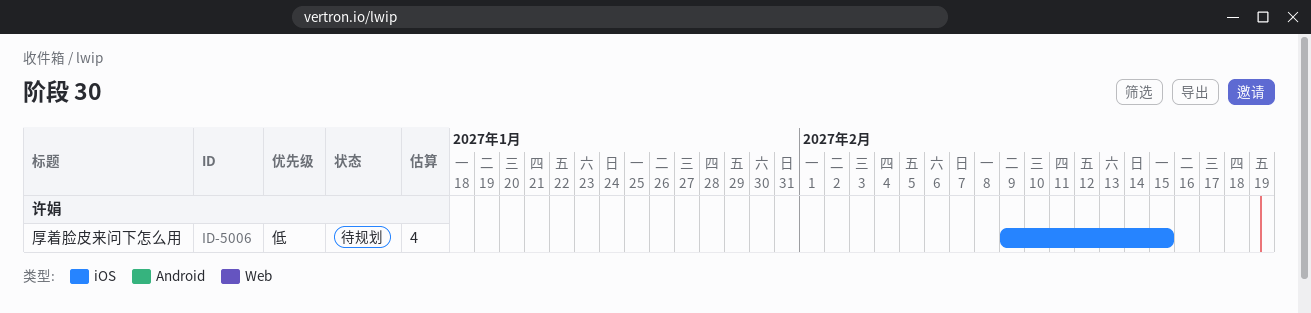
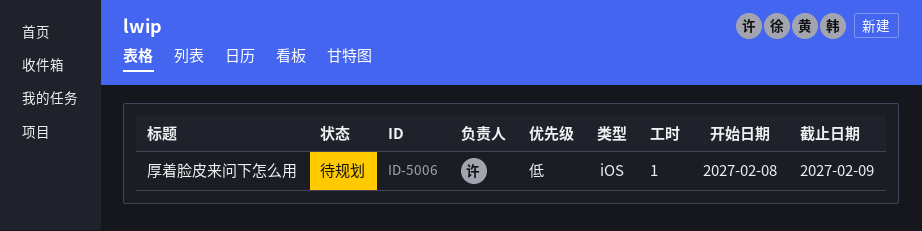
ID-5006, estimate: 4 -> 1
ID-5006, start: Feb 9 -> Feb 8
ID-5006, due: Feb 15 -> Feb 9

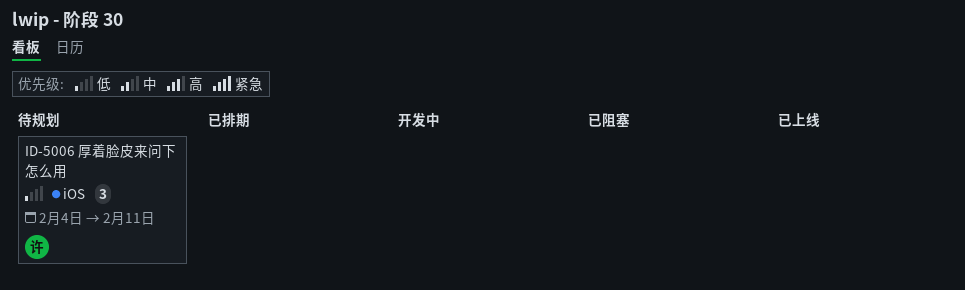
ID-5006, estimate: 1 -> 3
ID-5006, start: Feb 8 -> Feb 4
ID-5006, due: Feb 9 -> Feb 11

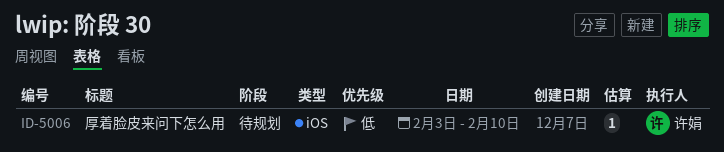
ID-5006, estimate: 3 -> 1
ID-5006, start: Feb 4 -> Feb 3
ID-5006, due: Feb 11 -> Feb 10

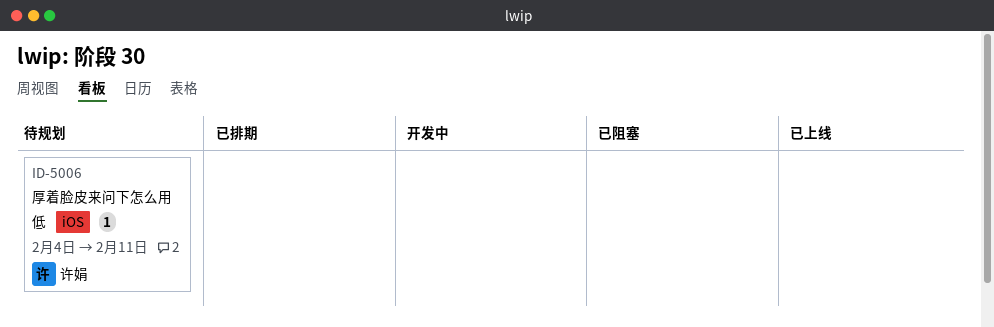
ID-5006, start: Feb 3 -> Feb 4
ID-5006, due: Feb 10 -> Feb 11

